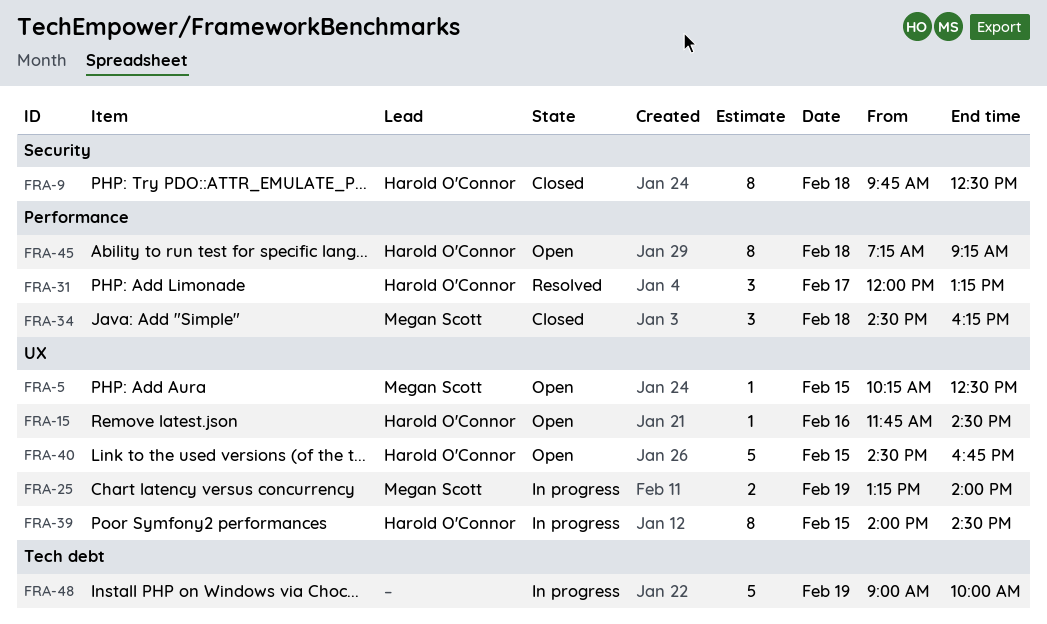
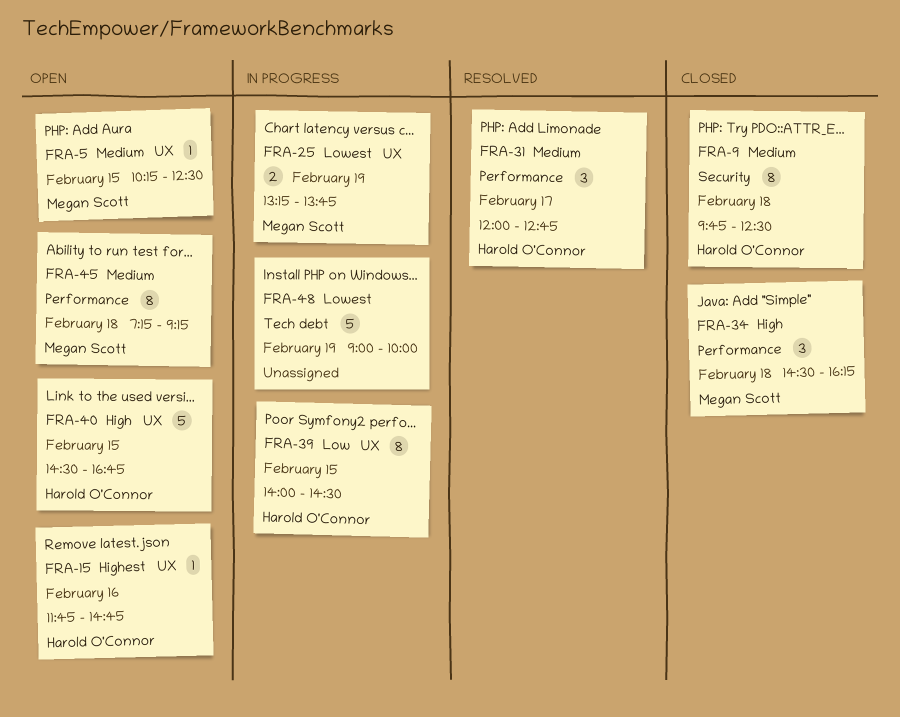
FRA-15, ends: 14:30 -> 14:45
FRA-25, ends: 14:00 -> 13:45
FRA-31, ends: 13:15 -> 12:45
FRA-45, owner: Harold O'Connor -> Megan Scott

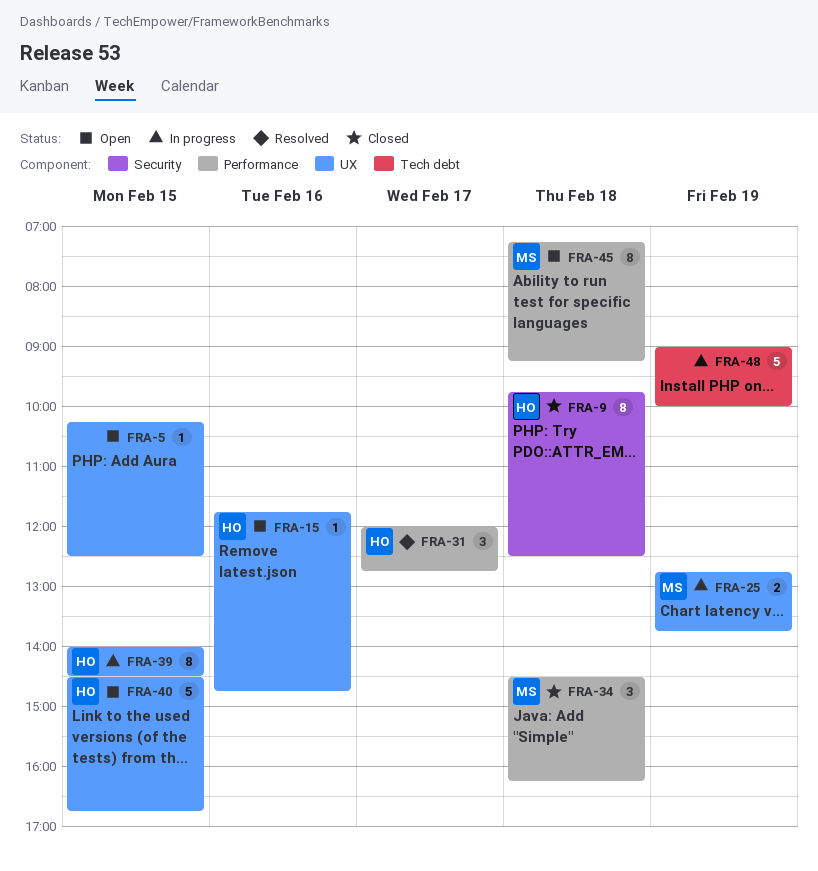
FRA-5, owner: Megan Scott -> none
FRA-25, begins: 13:15 -> 12:45

